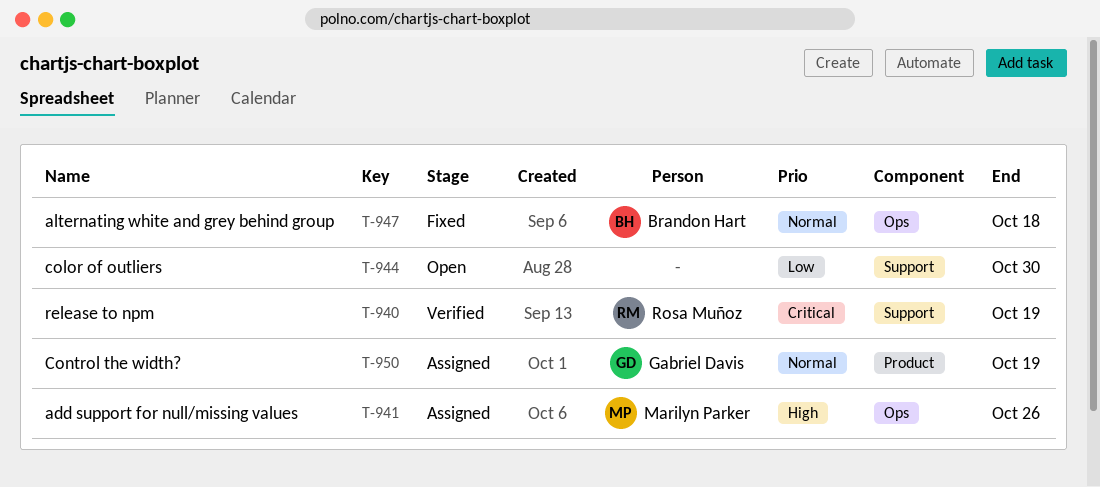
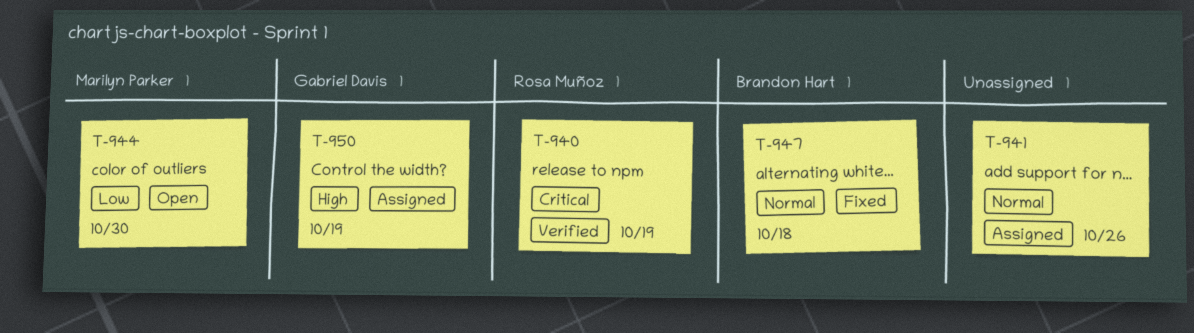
T-941, owner: Marilyn Parker -> none
T-941, priority: High -> Normal
T-944, owner: none -> Marilyn Parker
T-950, priority: Normal -> High

